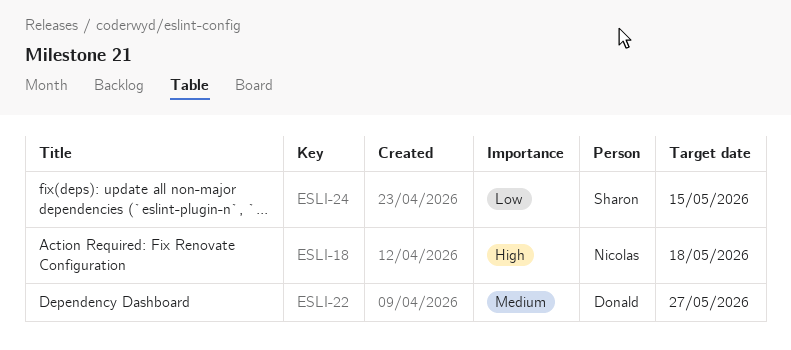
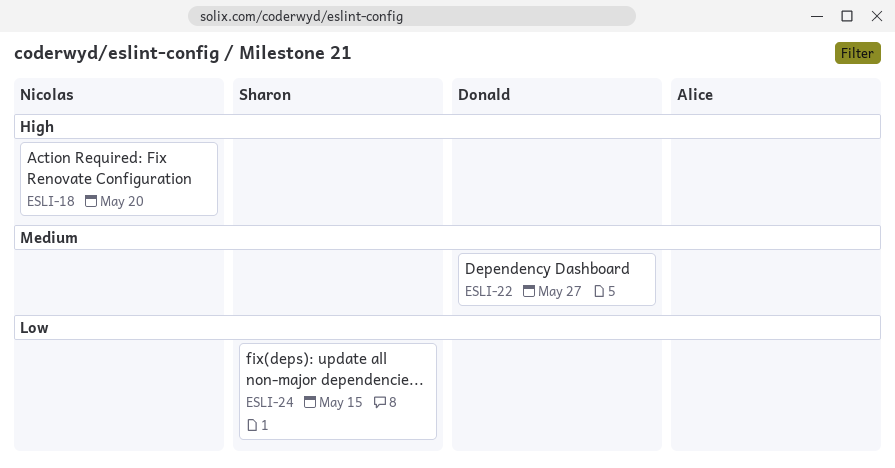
ESLI-18, due: May 18 -> May 20

